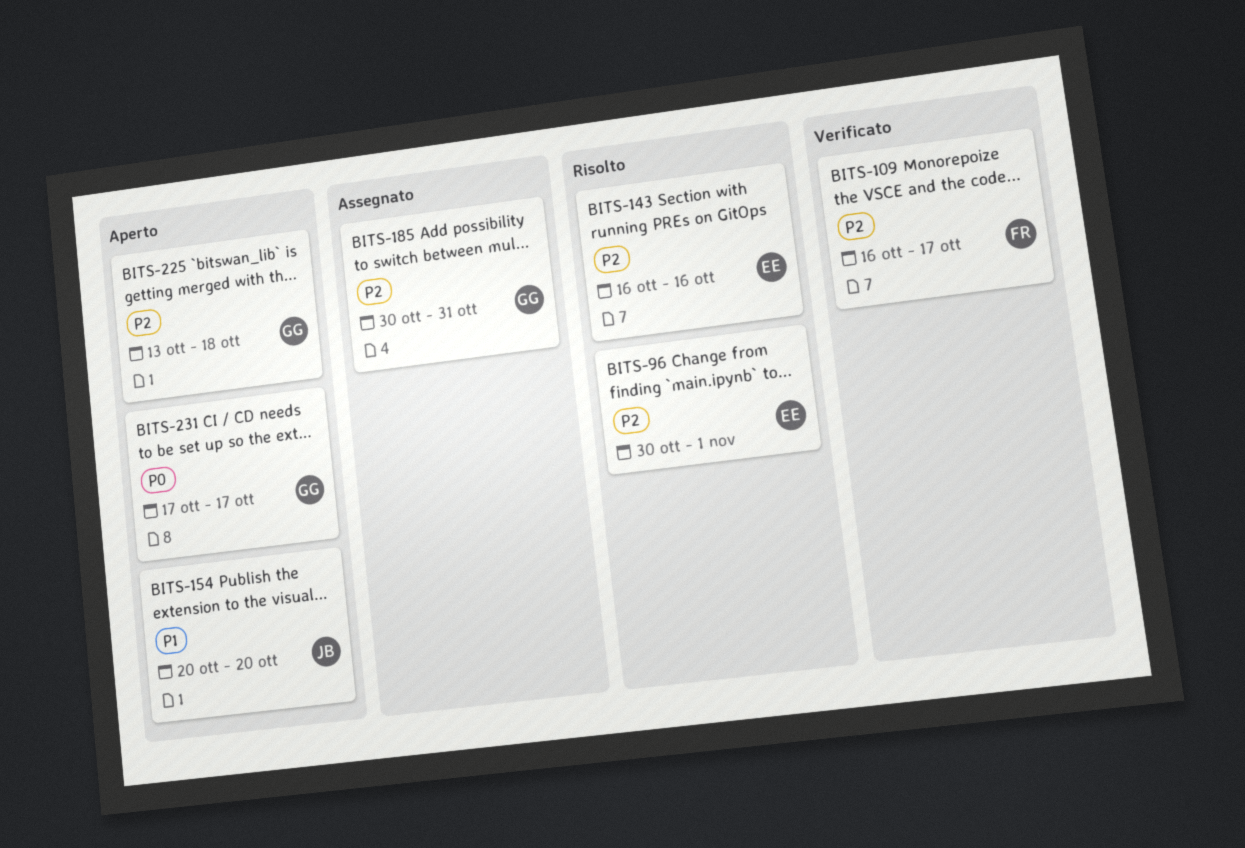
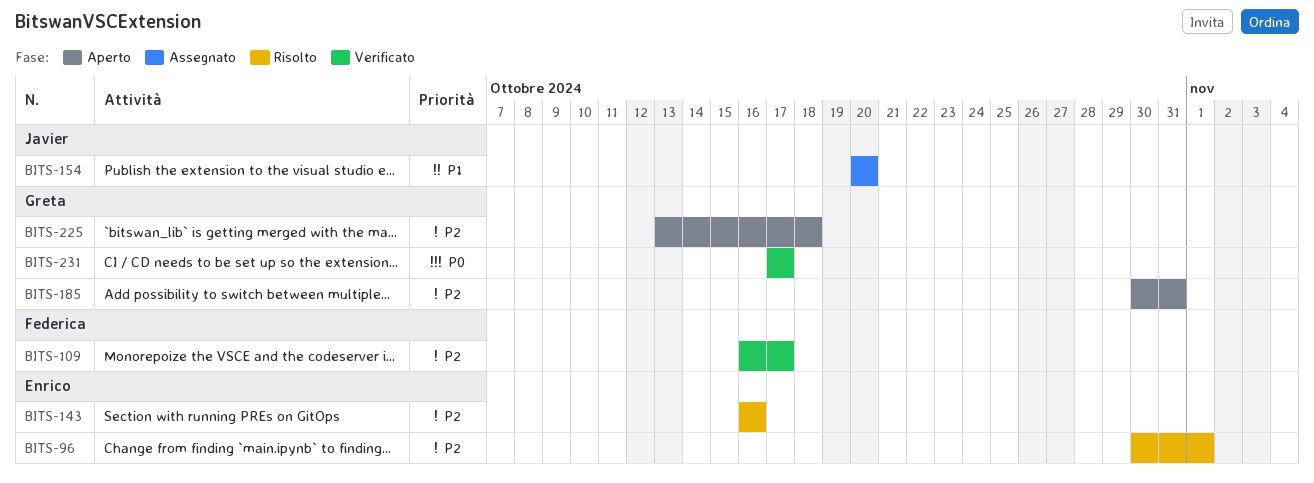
BITS-154, status: Aperto -> Assegnato
BITS-185, status: Assegnato -> Aperto
BITS-231, status: Aperto -> Verificato

